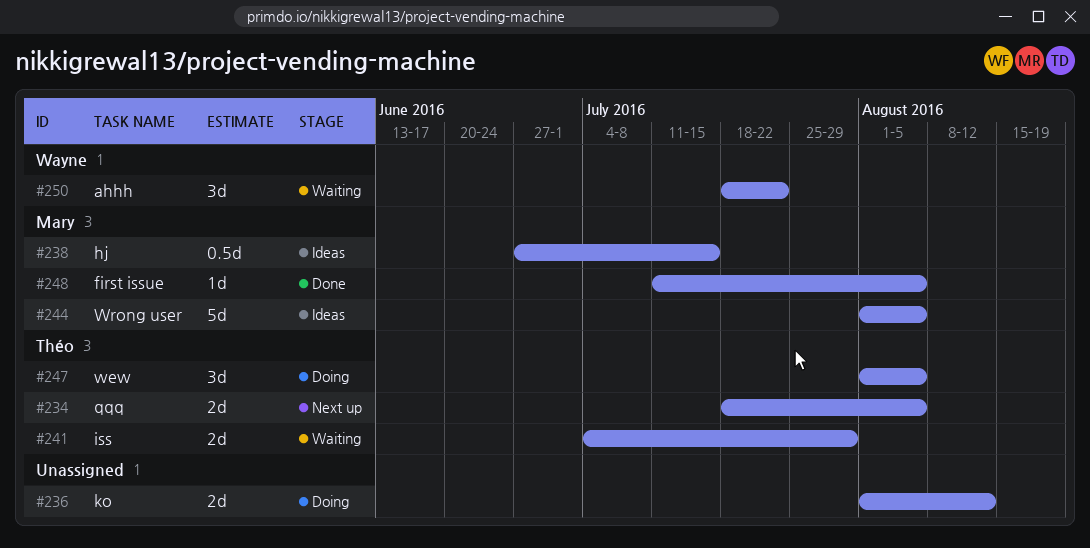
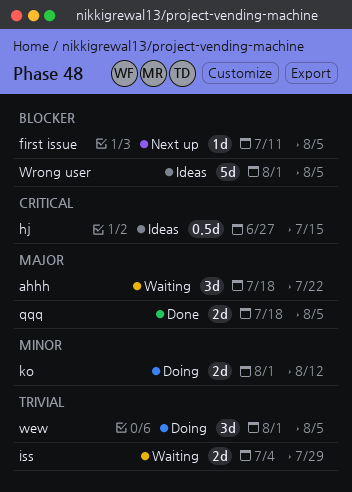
first issue, status: Done -> Next up
qqq, status: Next up -> Done

